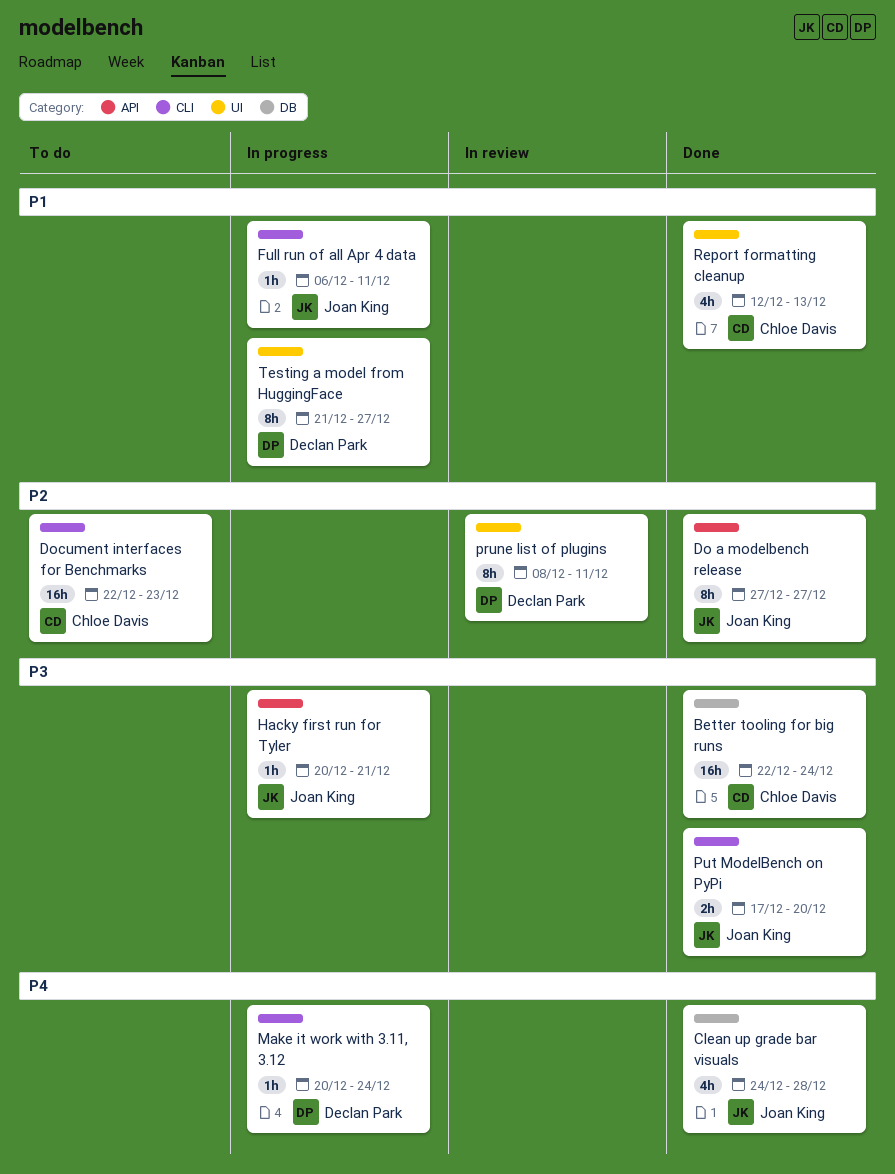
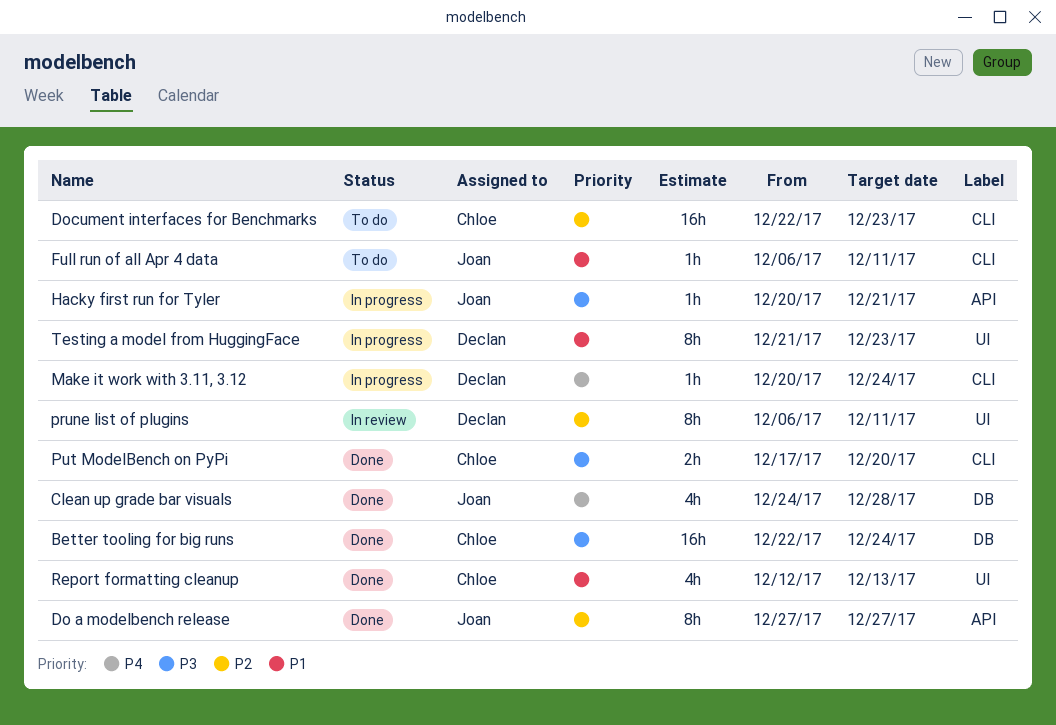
Full run of all Apr 4 data, status: In progress -> To do
prune list of plugins, start: Dec 8 -> Dec 6
Put ModelBench on PyPi, owner: Joan King -> Chloe Davis
Testing a model from HuggingFace, due: Dec 27 -> Dec 23

